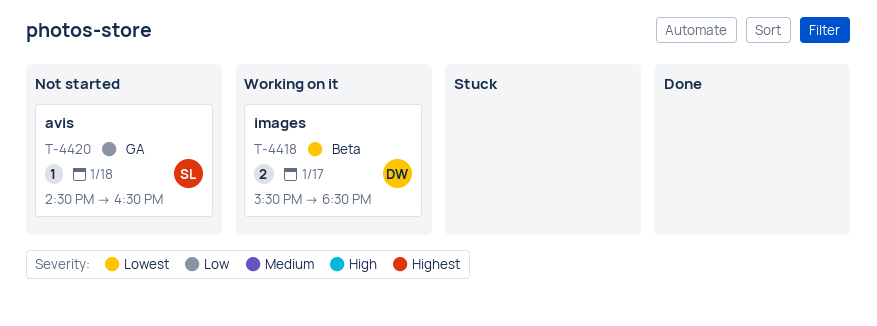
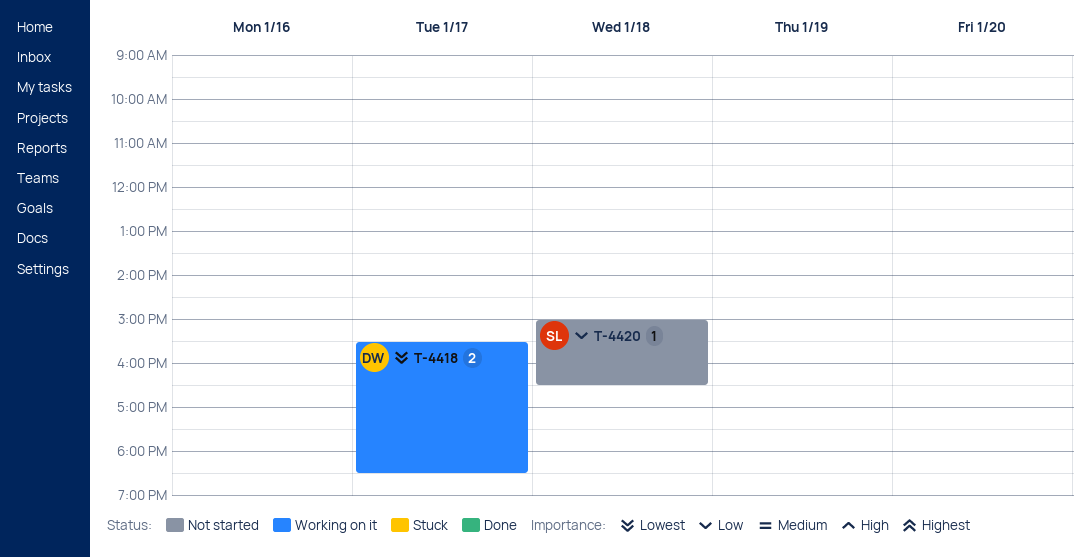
T-4420, begins: 14:30 -> 15:00

